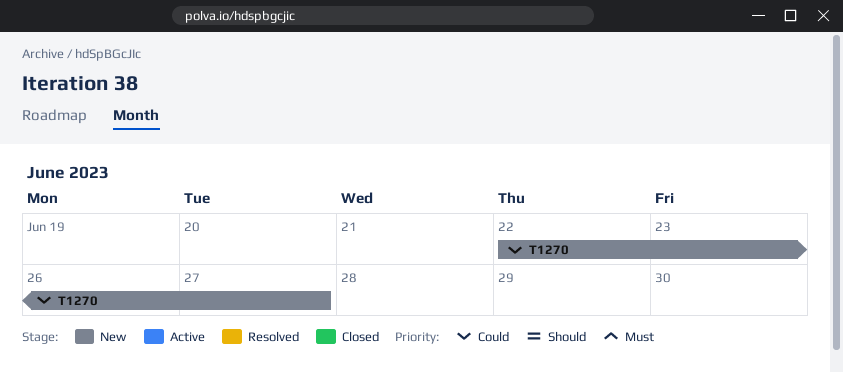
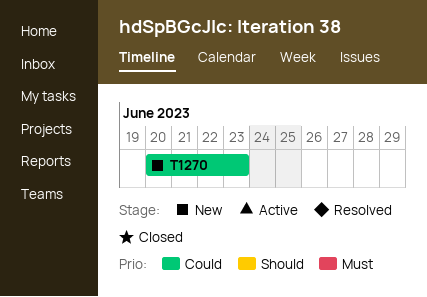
T1270, start: Jun 22 -> Jun 20
T1270, due: Jun 27 -> Jun 23

